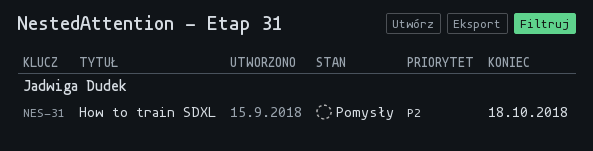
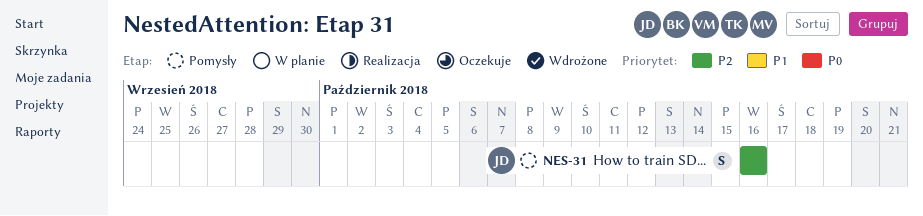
NES-31, due: Oct 18 -> Oct 16

